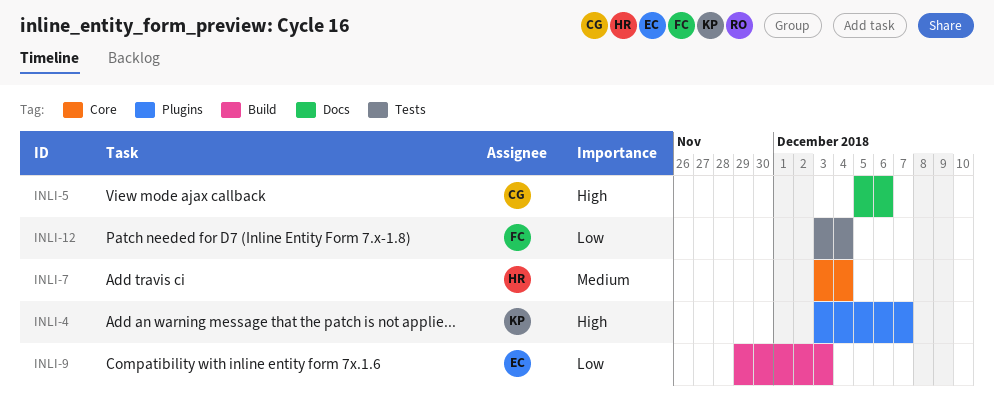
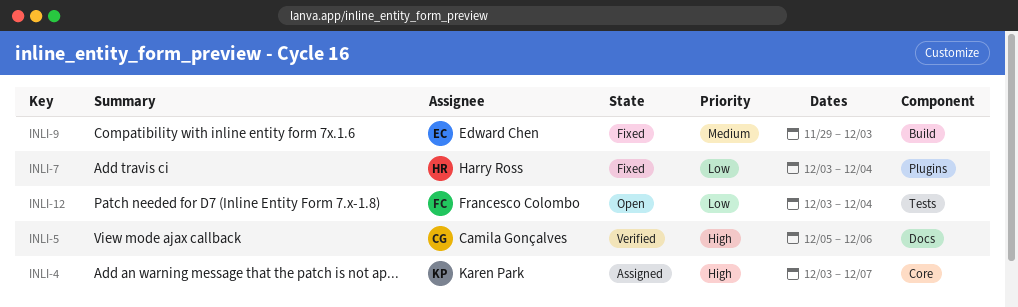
INLI-4, label: Plugins -> Core
INLI-7, priority: Medium -> Low
INLI-7, label: Core -> Plugins
INLI-9, priority: Low -> Medium

